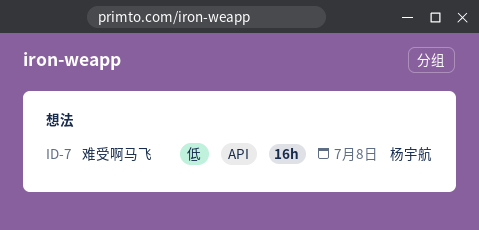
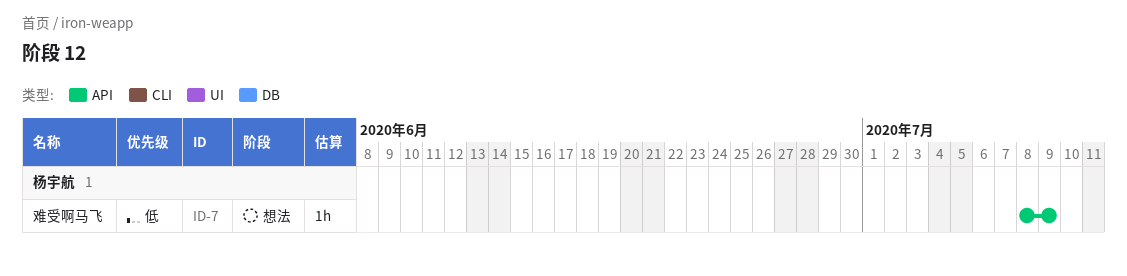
ID-7, estimate: 16h -> 1h
ID-7, due: Jul 8 -> Jul 9

